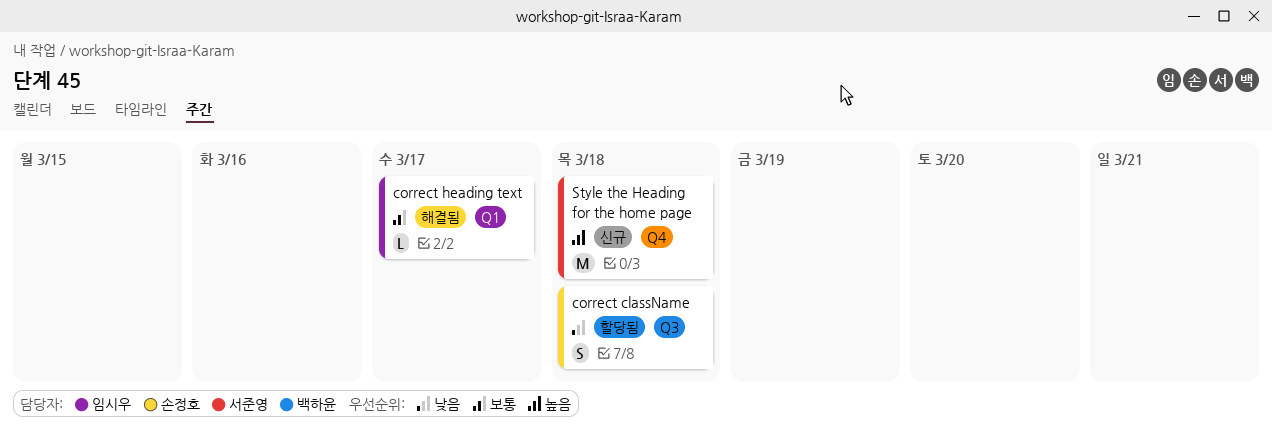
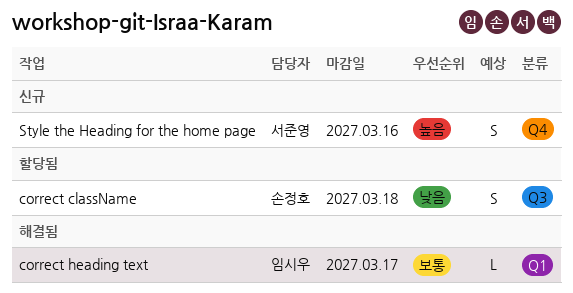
Style the Heading for the home page, estimate: M -> S
Style the Heading for the home page, due: Mar 18 -> Mar 16

